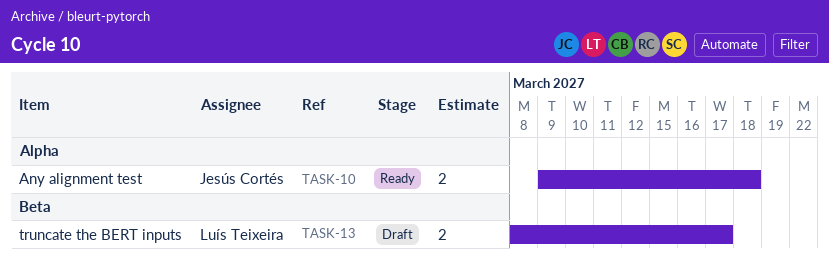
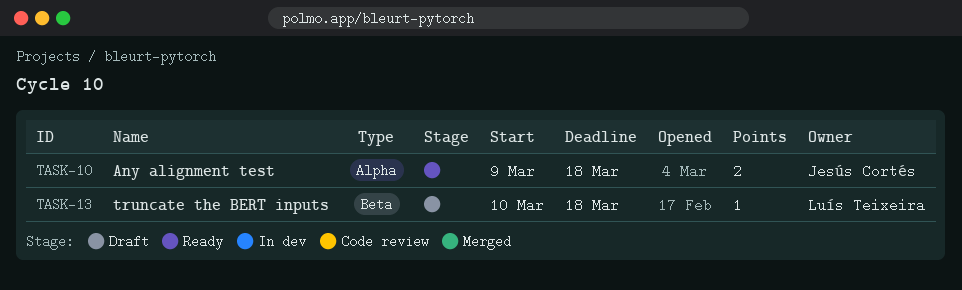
TASK-13, estimate: 2 -> 1
TASK-13, start: Mar 8 -> Mar 10
TASK-13, due: Mar 17 -> Mar 18

